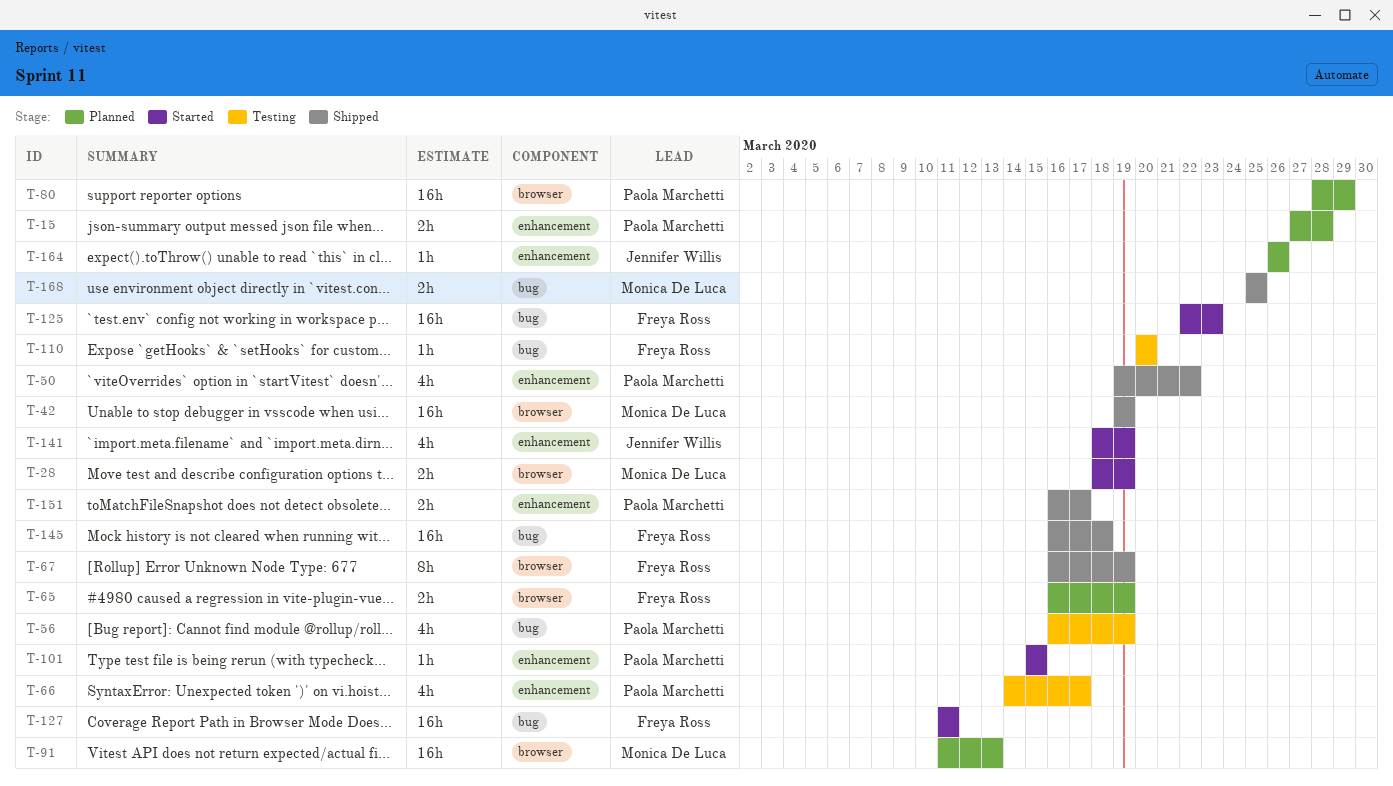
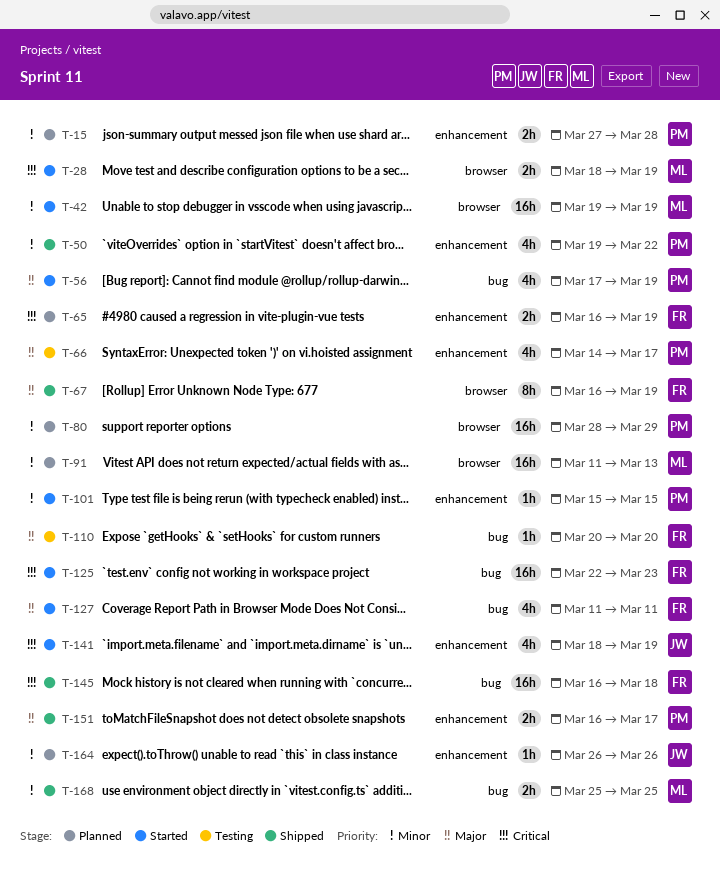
T-42, status: Shipped -> Started
T-56, status: Testing -> Started
T-56, start: Mar 16 -> Mar 17
T-65, label: browser -> enhancement
T-127, estimate: 16h -> 4h

